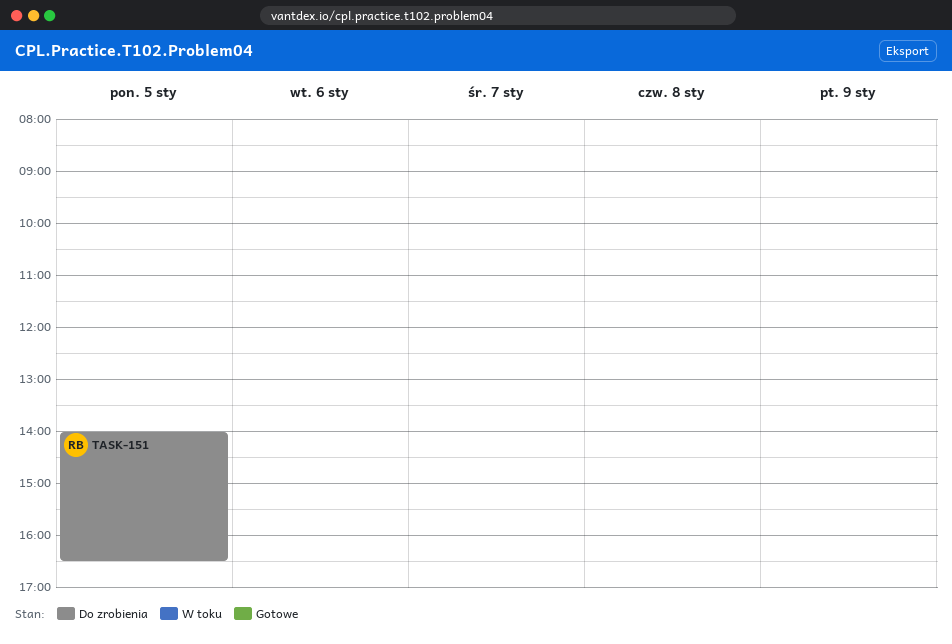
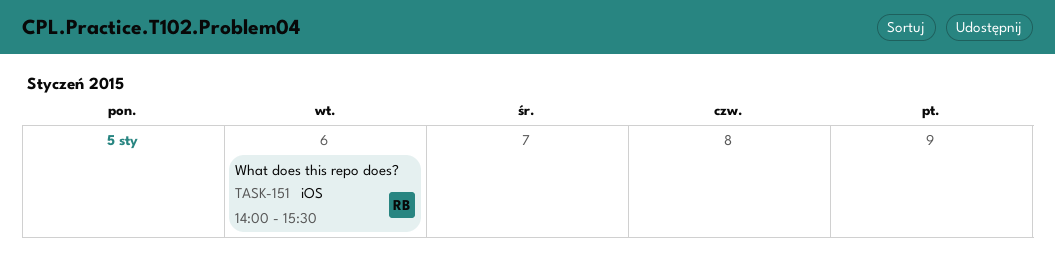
TASK-151, day: Jan 5 -> Jan 6
TASK-151, ends: 16:30 -> 15:30

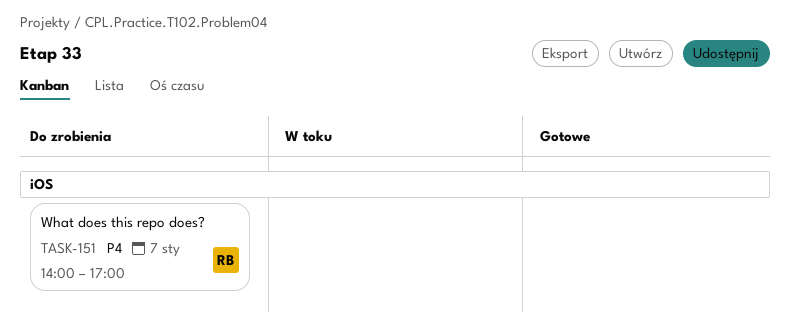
TASK-151, day: Jan 6 -> Jan 7
TASK-151, ends: 15:30 -> 17:00

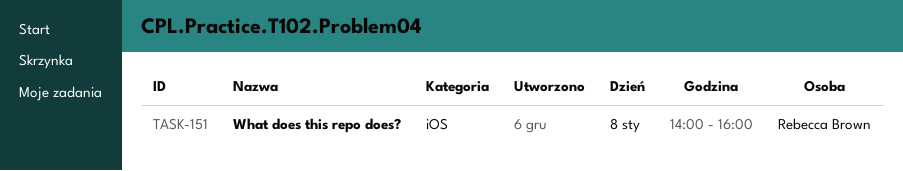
TASK-151, day: Jan 7 -> Jan 8
TASK-151, ends: 17:00 -> 16:00

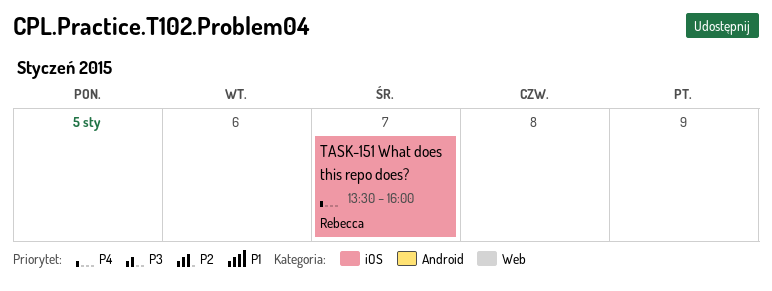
TASK-151, day: Jan 8 -> Jan 7
TASK-151, begins: 14:00 -> 13:30

